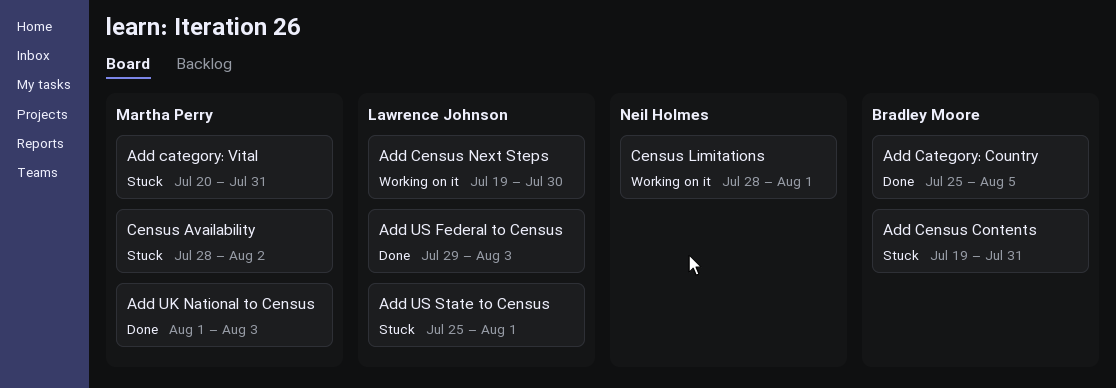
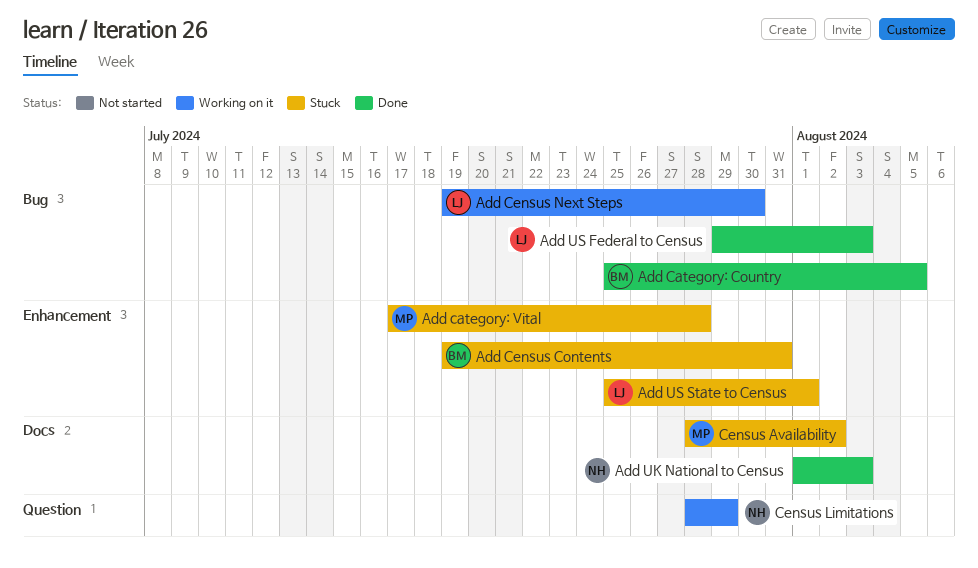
Add category: Vital, start: Jul 20 -> Jul 17
Add category: Vital, due: Jul 31 -> Jul 28
Add UK National to Census, owner: Martha Perry -> Neil Holmes
Census Limitations, due: Aug 1 -> Jul 29

